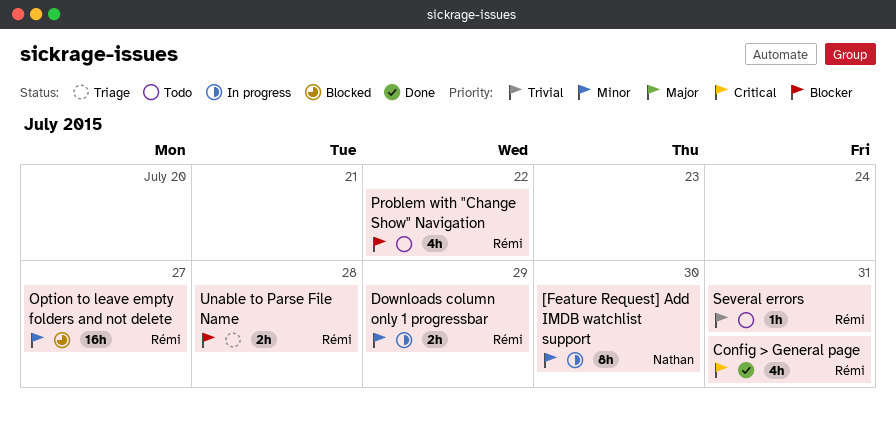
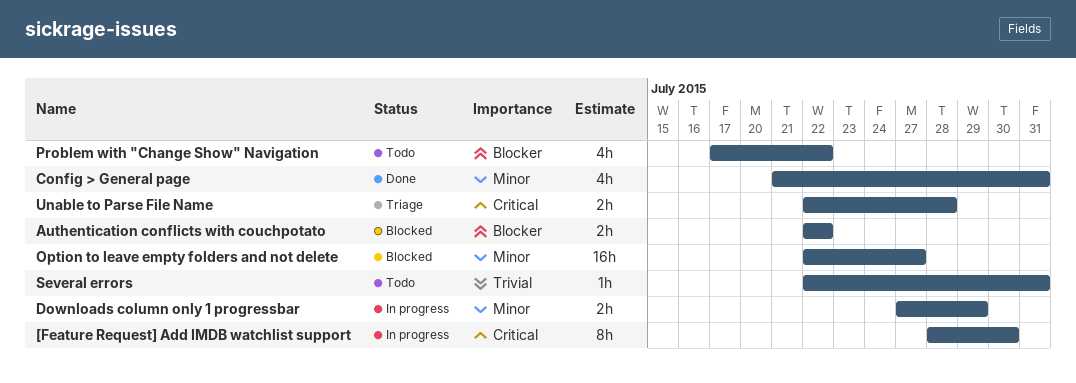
[Feature Request] Add IMDB watchlist support, priority: Minor -> Critical
Authentication conflicts with couchpotato: none -> present
Config > General page, priority: Critical -> Minor
Unable to Parse File Name, priority: Blocker -> Critical

